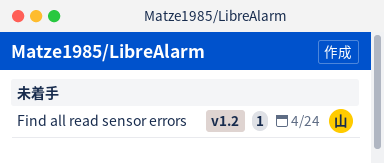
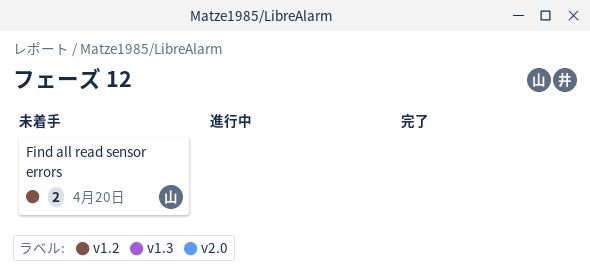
Find all read sensor errors, estimate: 1 -> 2
Find all read sensor errors, due: Apr 24 -> Apr 20

